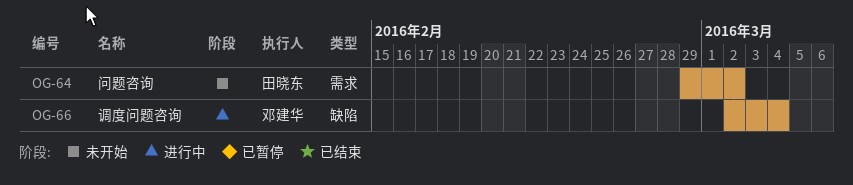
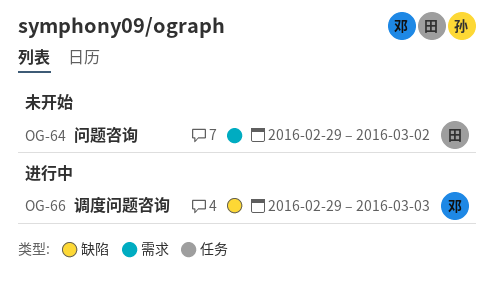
OG-66, start: Mar 2 -> Feb 29
OG-66, due: Mar 4 -> Mar 3

